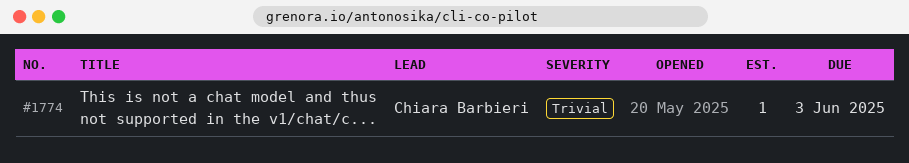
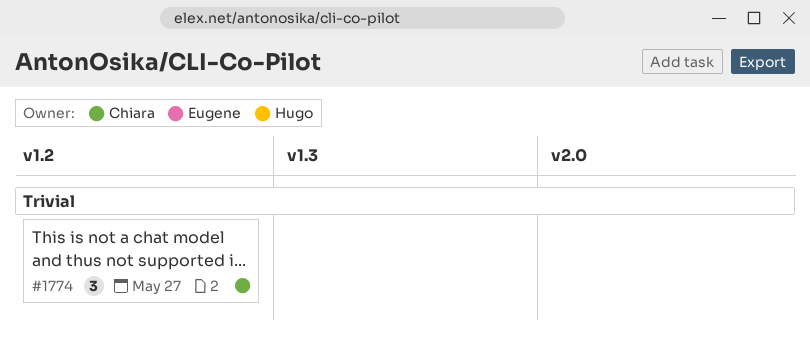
#1774, estimate: 1 -> 3
#1774, due: Jun 3 -> May 27

